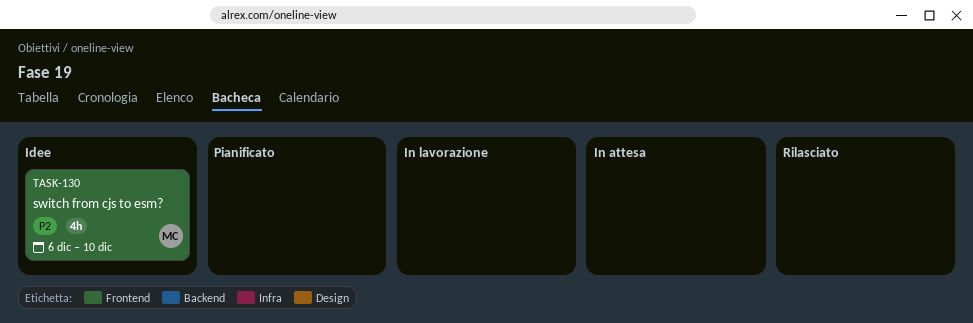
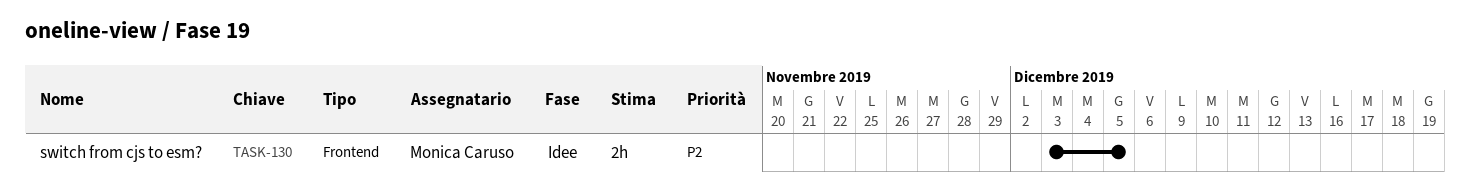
TASK-130, estimate: 4h -> 2h
TASK-130, start: Dec 6 -> Dec 3
TASK-130, due: Dec 10 -> Dec 5

